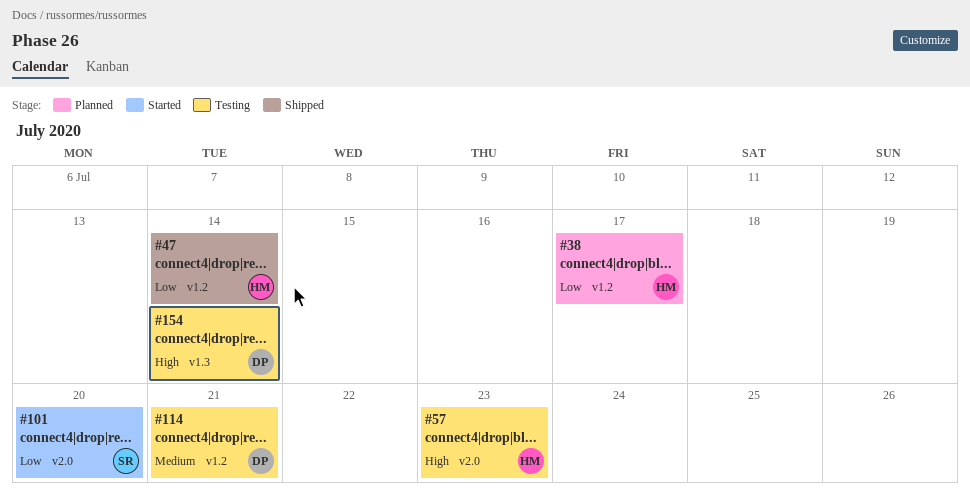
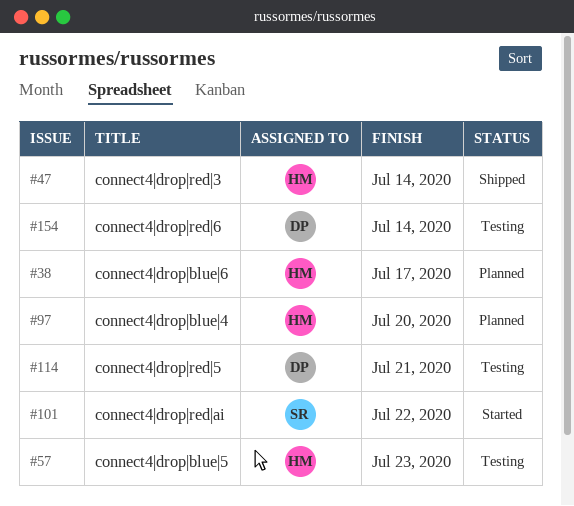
#97: none -> present
#101, due: Jul 20 -> Jul 22

